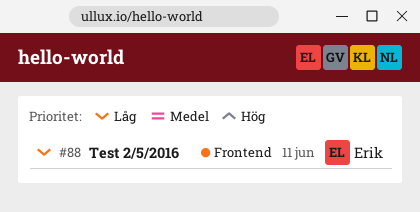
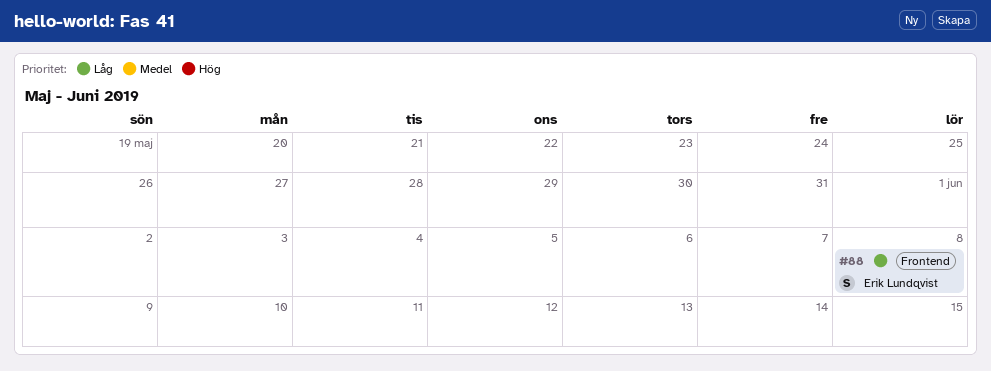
#88, due: Jun 11 -> Jun 8

